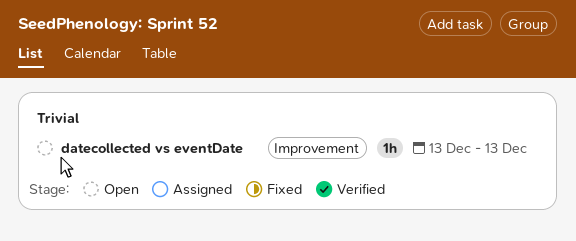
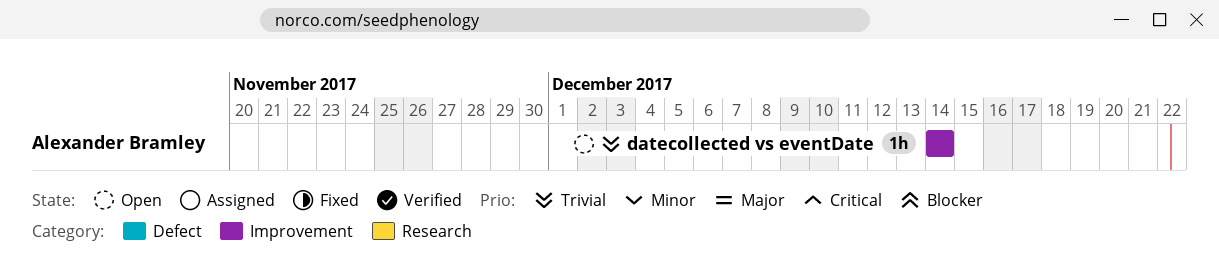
datecollected vs eventDate, start: Dec 13 -> Dec 14
datecollected vs eventDate, due: Dec 13 -> Dec 14

